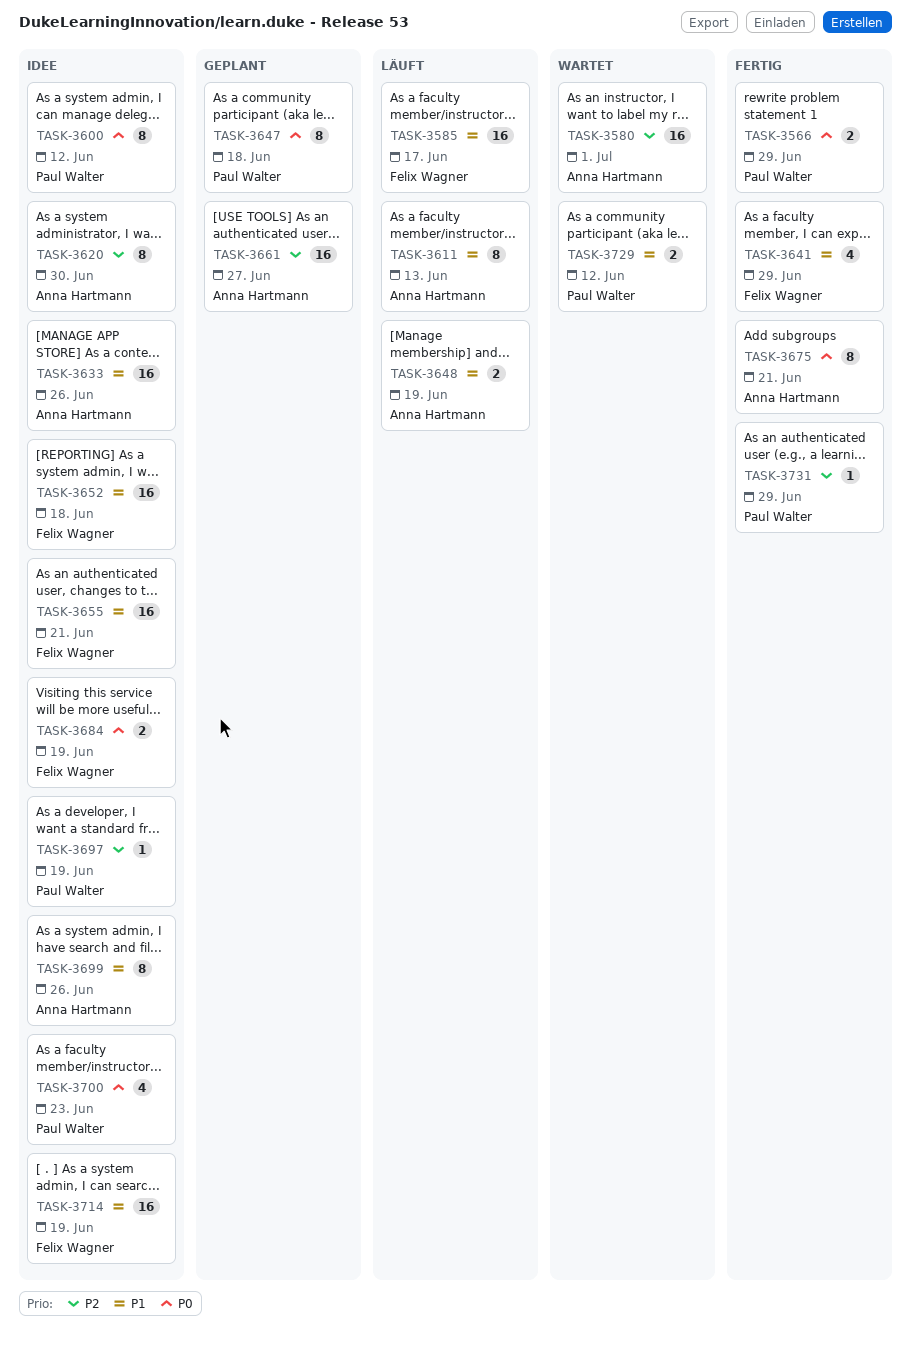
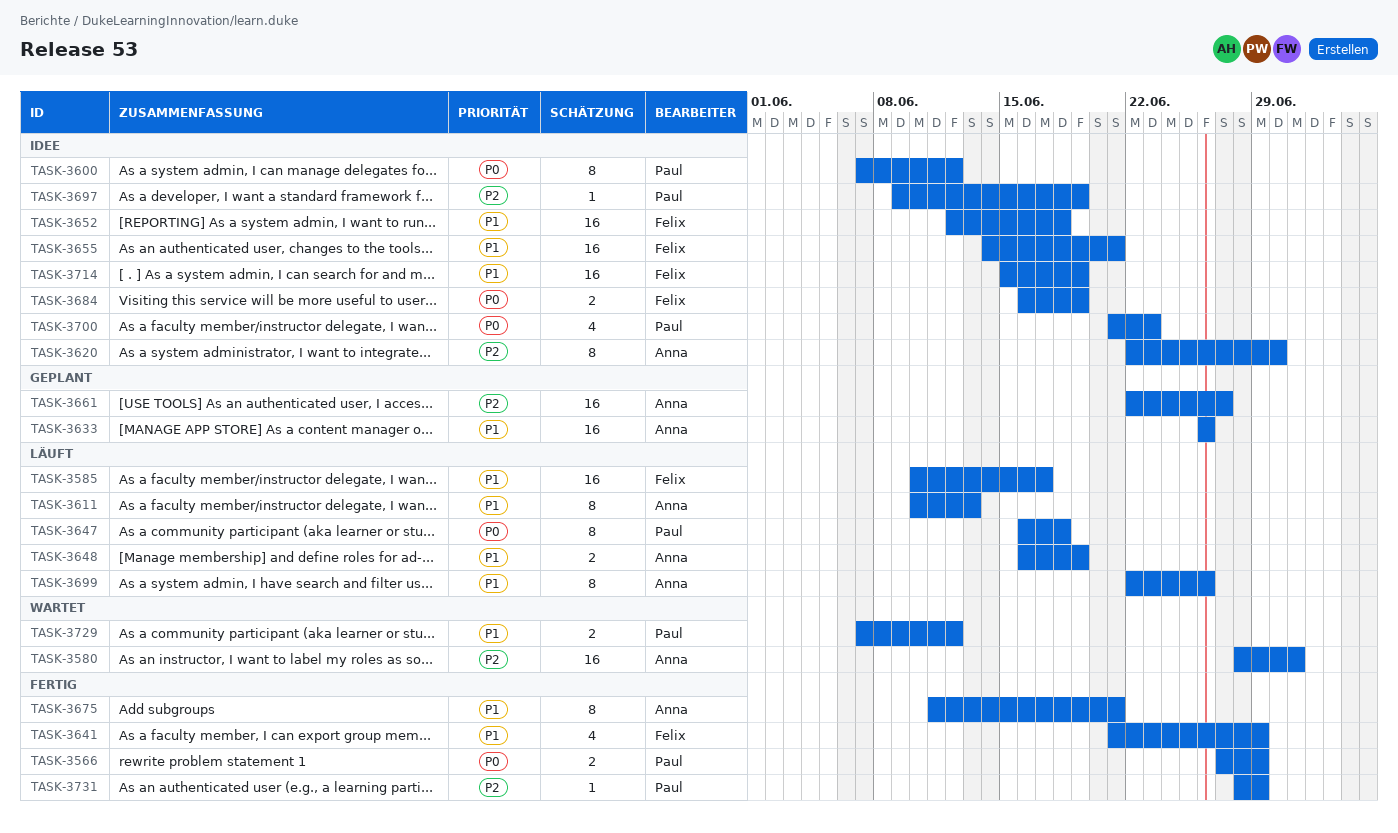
TASK-3633, status: Idee -> Geplant
TASK-3647, status: Geplant -> Läuft
TASK-3675, priority: P0 -> P1
TASK-3699, status: Idee -> Läuft

